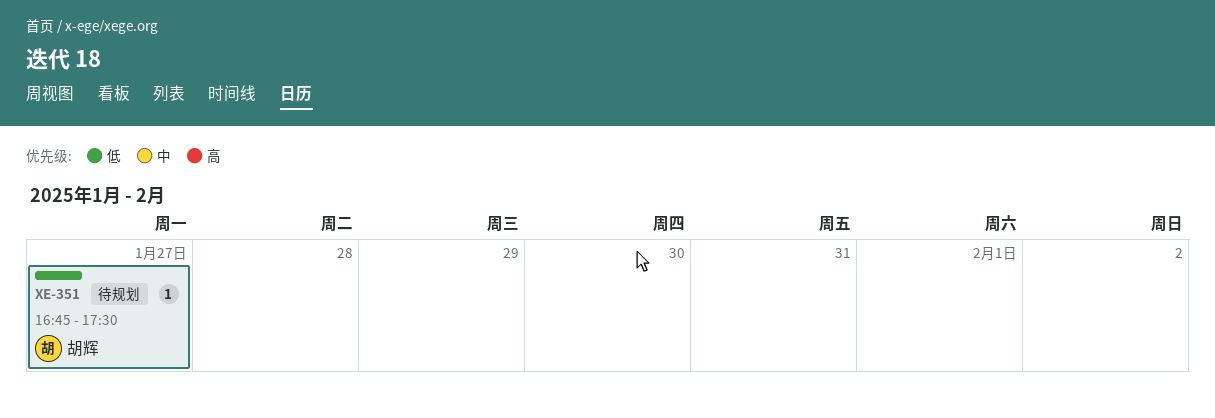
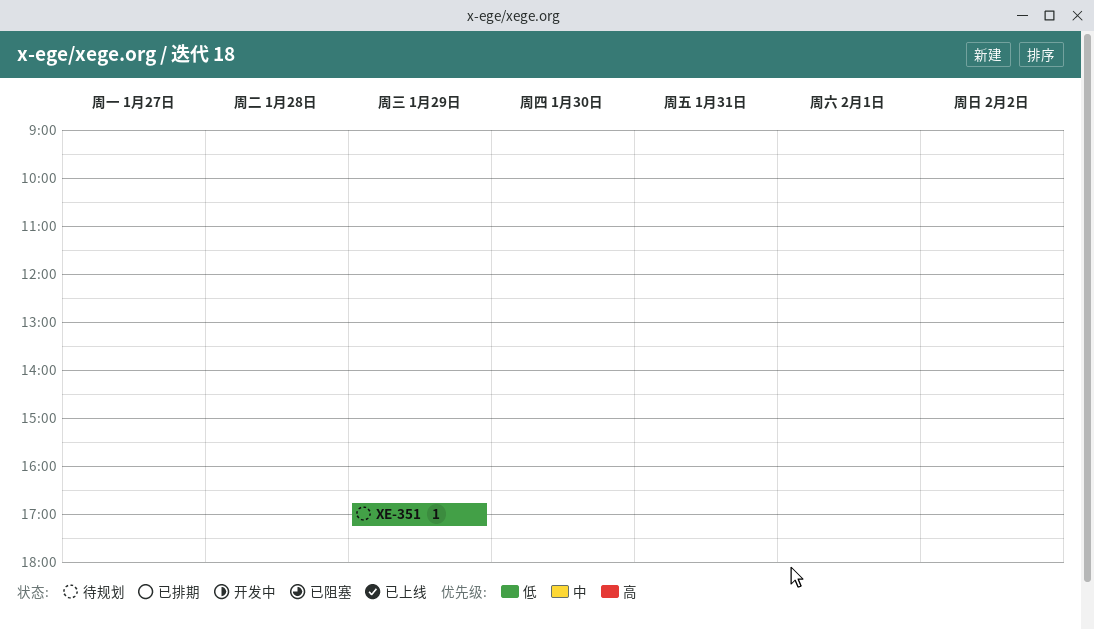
XE-351, day: Jan 27 -> Jan 29
XE-351, ends: 17:30 -> 17:15

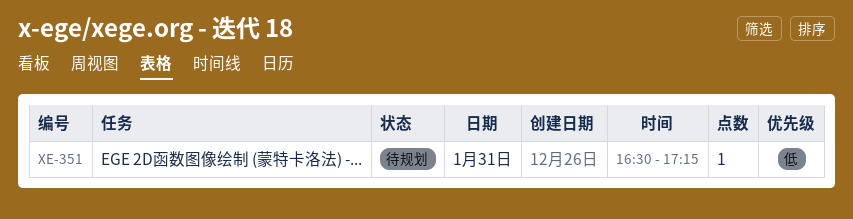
XE-351, day: Jan 29 -> Jan 31
XE-351, begins: 16:45 -> 16:30

